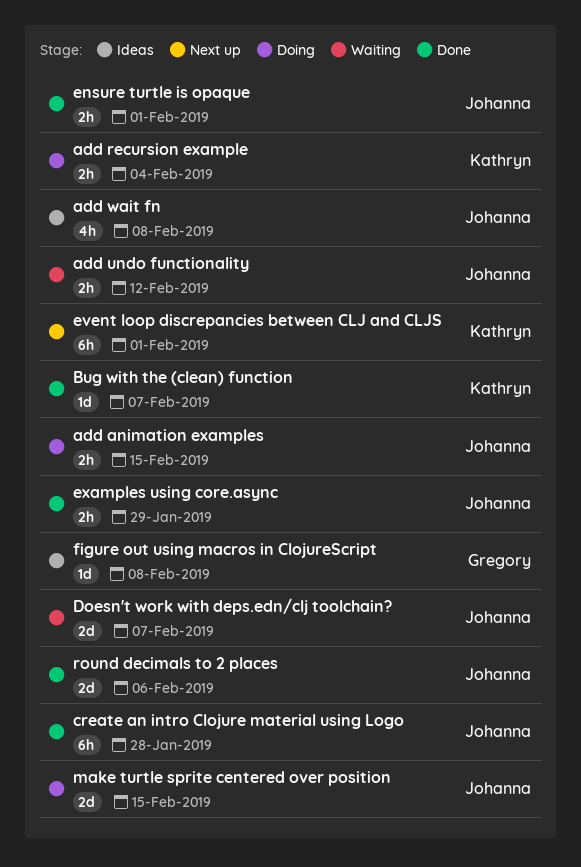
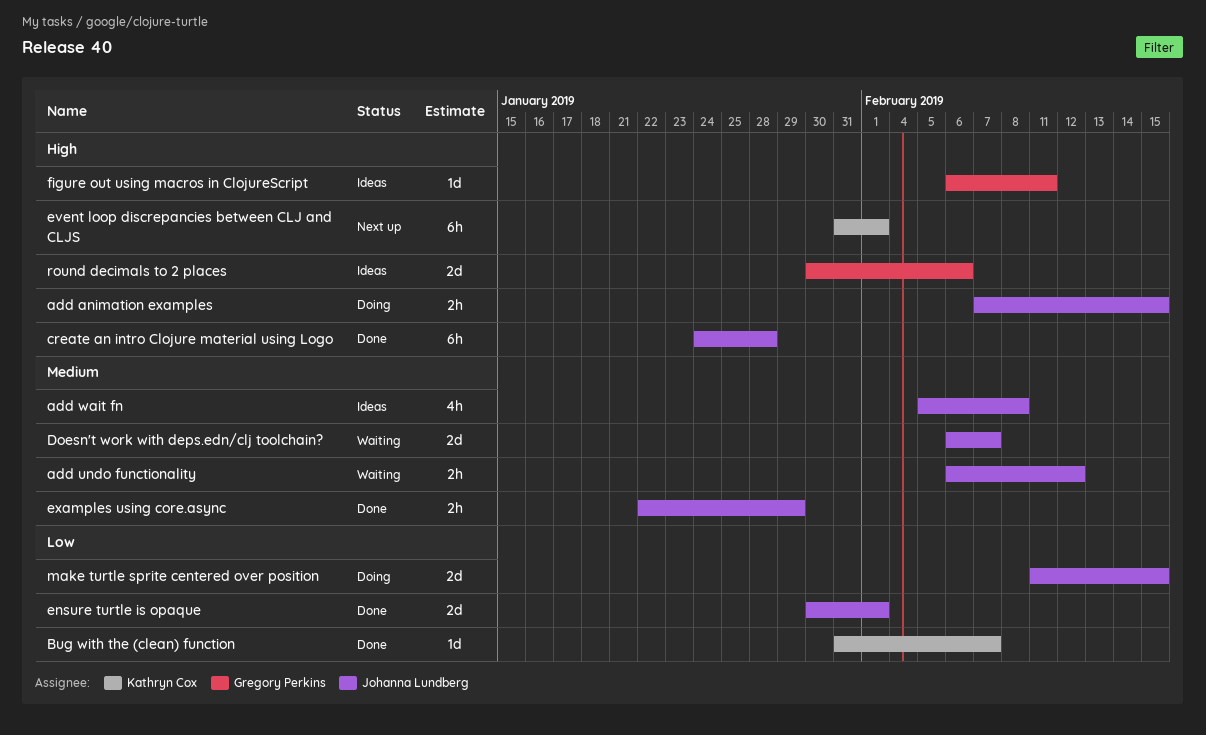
add recursion example: present -> none
ensure turtle is opaque, estimate: 2h -> 2d
figure out using macros in ClojureScript, due: Feb 8 -> Feb 11
round decimals to 2 places, status: Done -> Ideas
round decimals to 2 places, owner: Johanna Lundberg -> Gregory Perkins

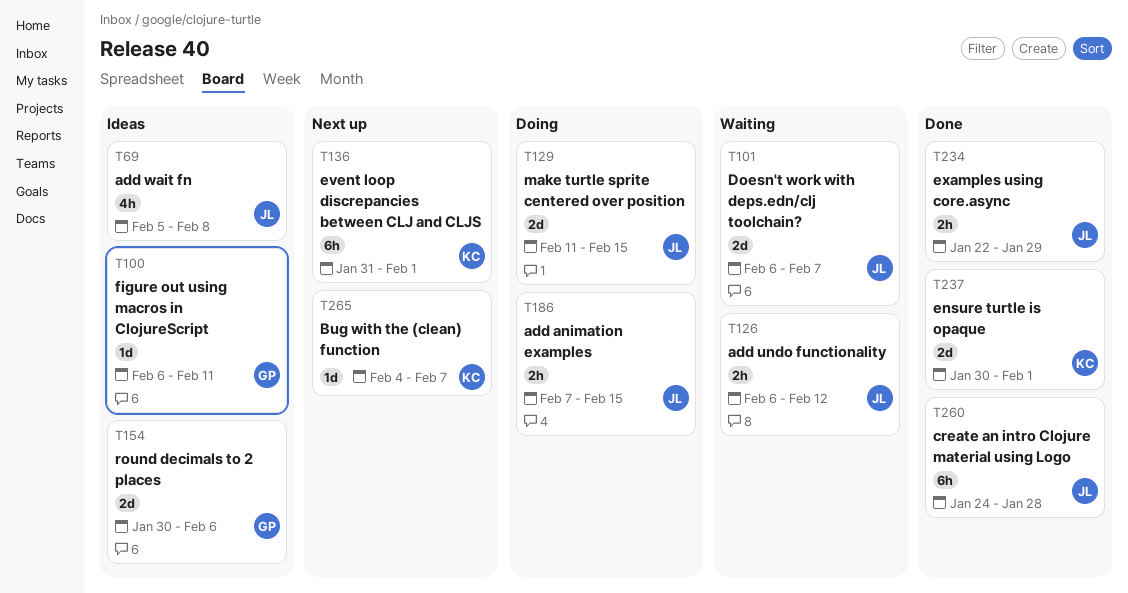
Bug with the (clean) function, status: Done -> Next up
Bug with the (clean) function, start: Jan 31 -> Feb 4
ensure turtle is opaque, owner: Johanna Lundberg -> Kathryn Cox

